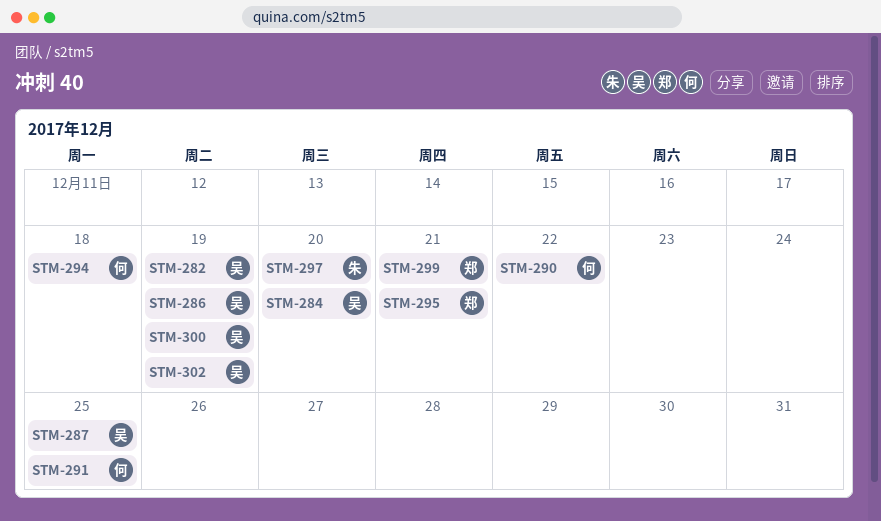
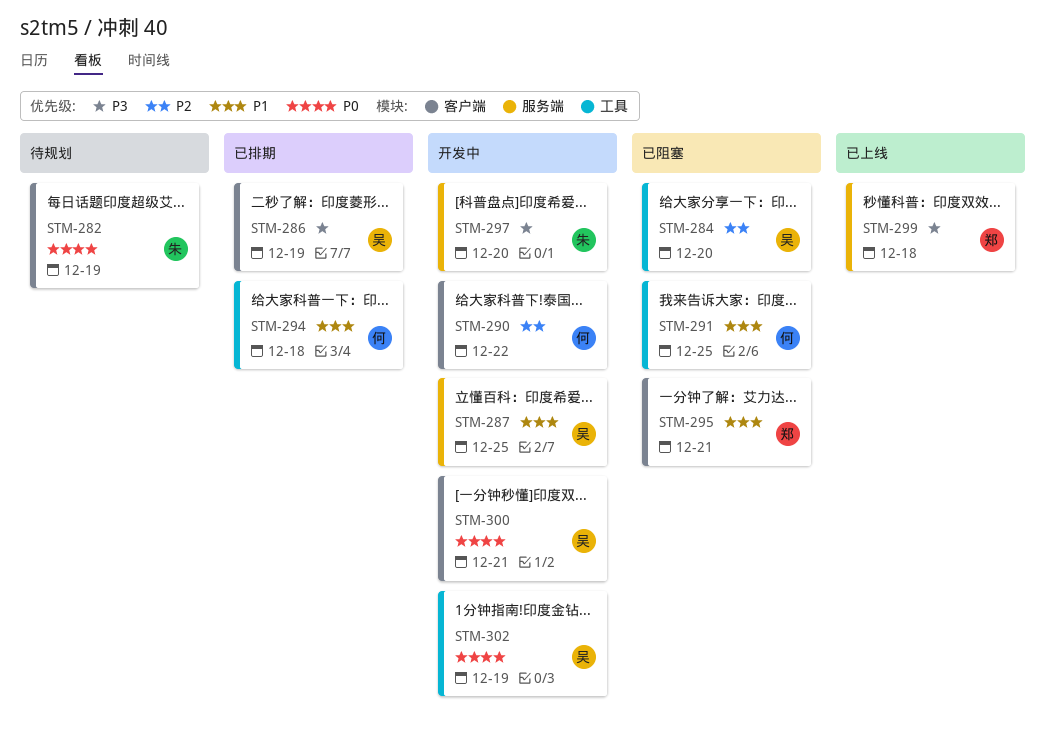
STM-282, owner: 吴 -> 朱
STM-299, due: Dec 21 -> Dec 18
STM-300, due: Dec 19 -> Dec 21

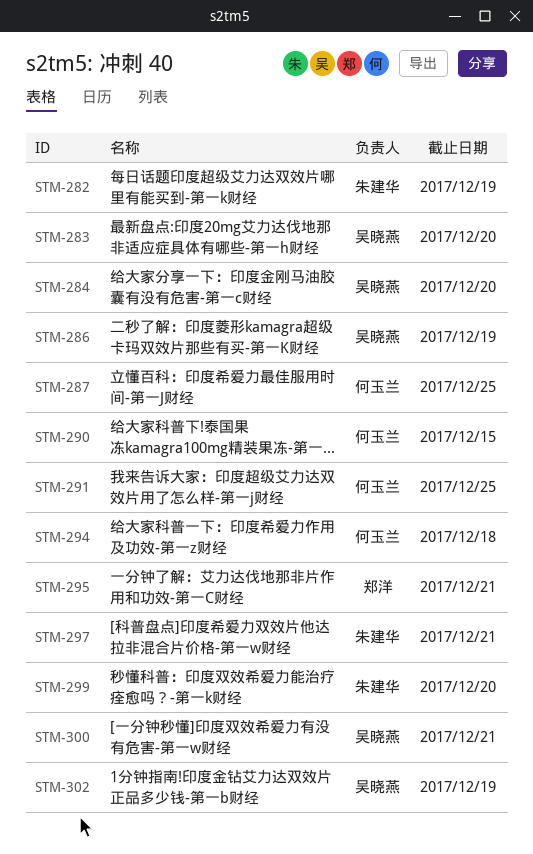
STM-283: none -> present
STM-287, owner: 吴晓燕 -> 何玉兰
STM-290, due: Dec 22 -> Dec 15
STM-297, due: Dec 20 -> Dec 21
STM-299, owner: 郑洋 -> 朱建华
STM-299, due: Dec 18 -> Dec 20

